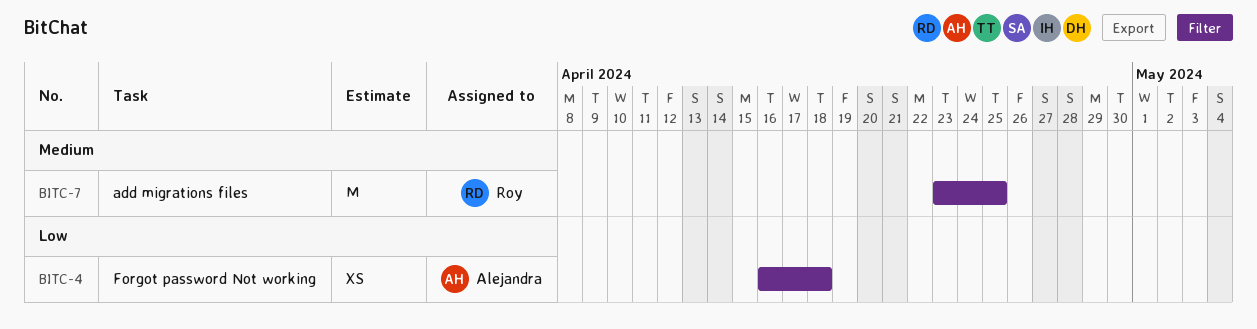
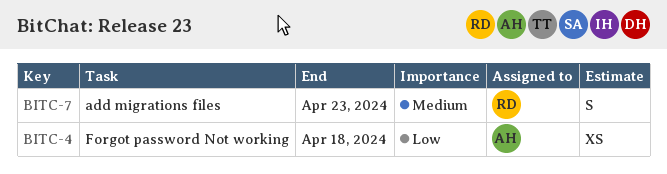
BITC-7, estimate: M -> S
BITC-7, due: Apr 25 -> Apr 23

